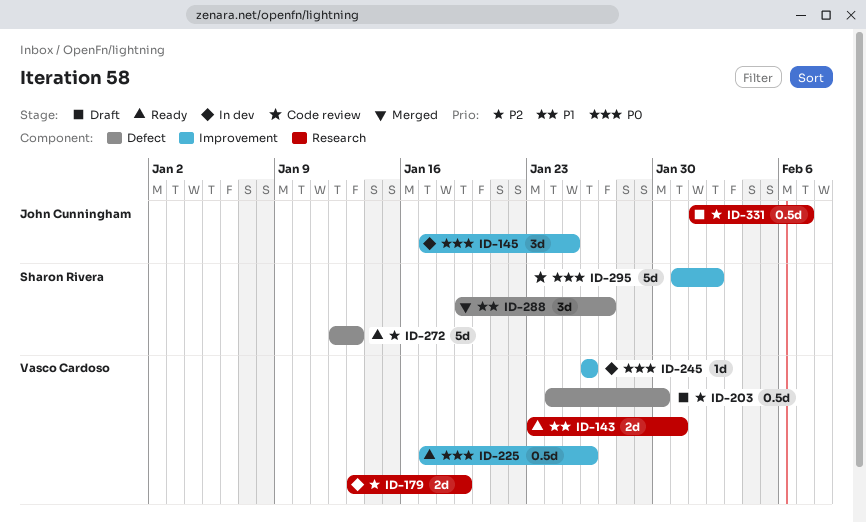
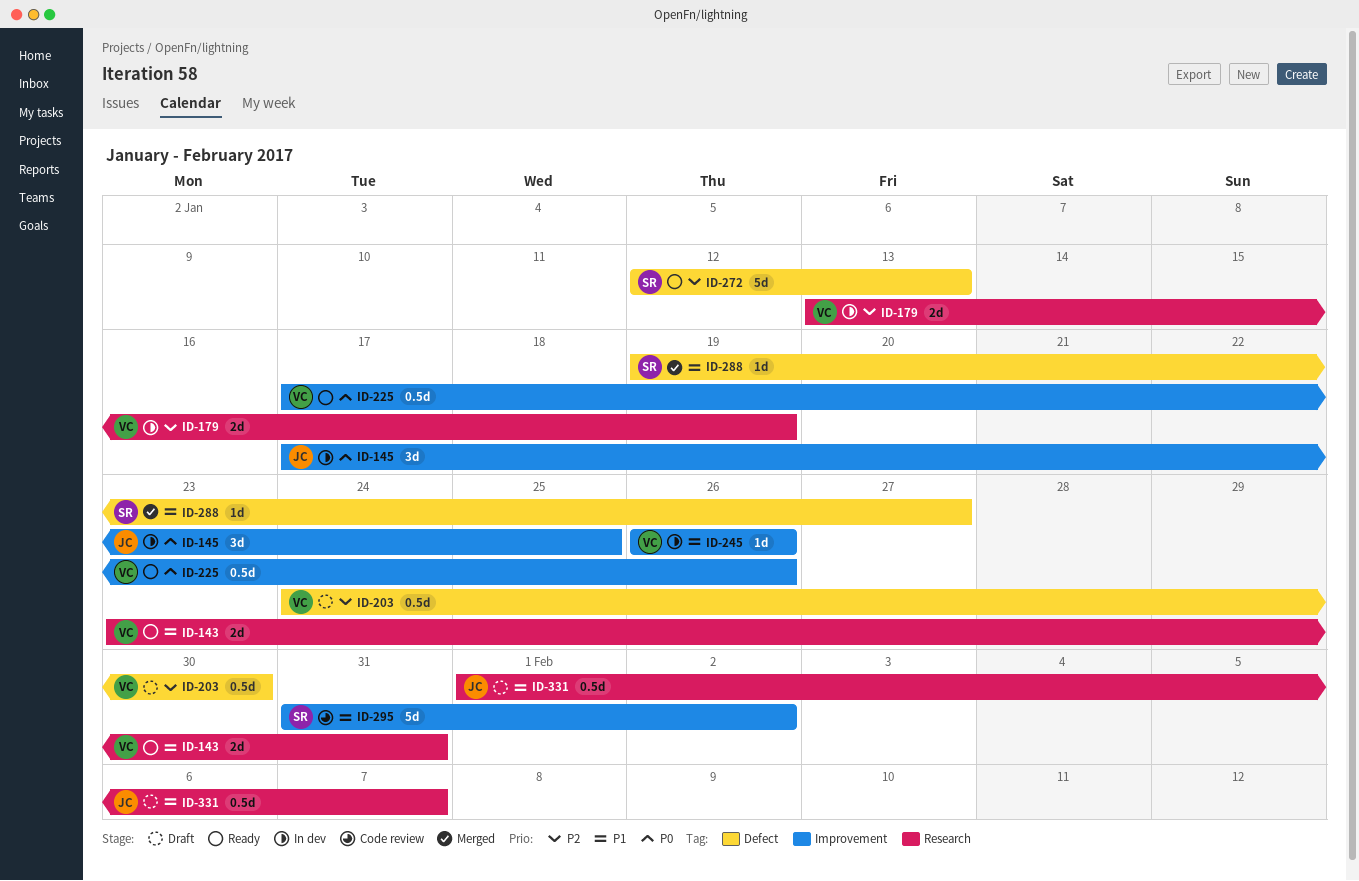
ID-245, priority: P0 -> P1
ID-288, estimate: 3d -> 1d
ID-295, priority: P0 -> P1
ID-331, priority: P2 -> P1

